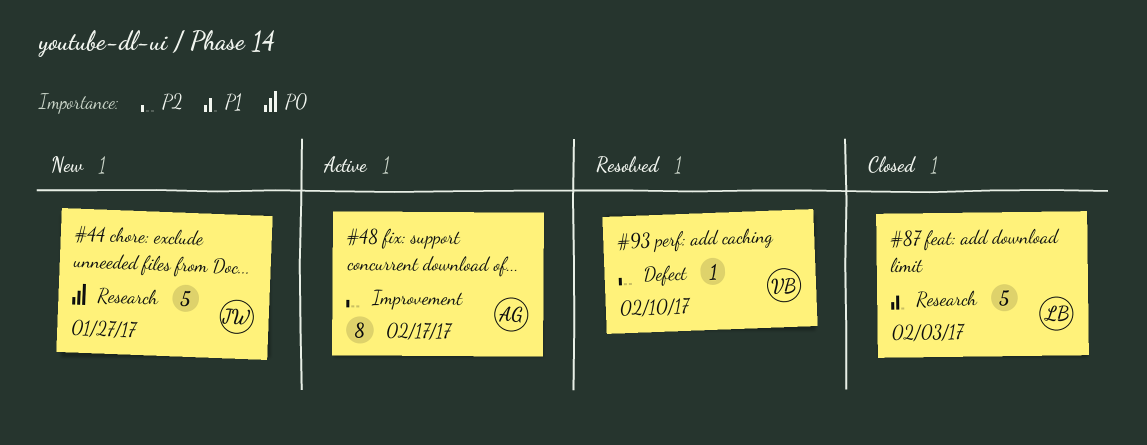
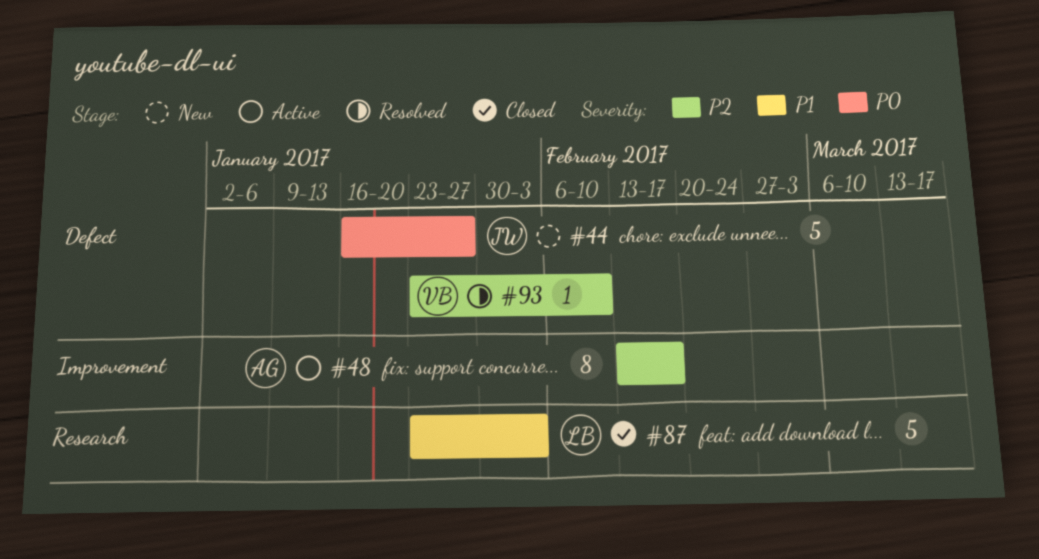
#44, label: Research -> Defect

